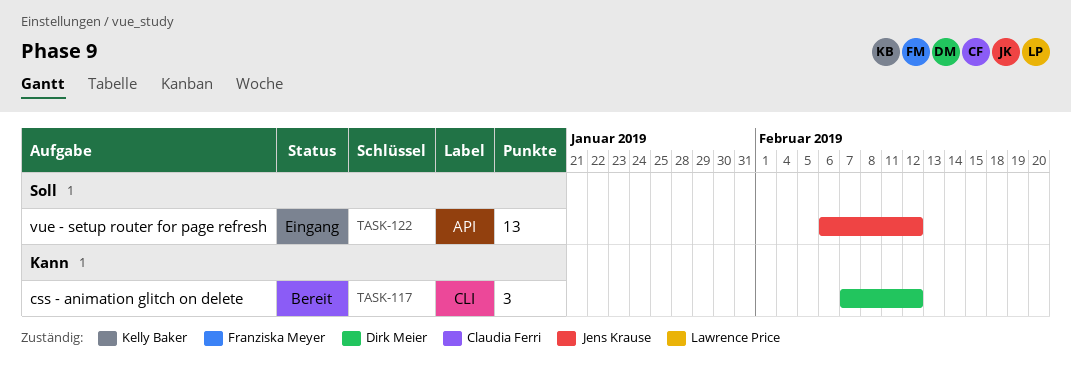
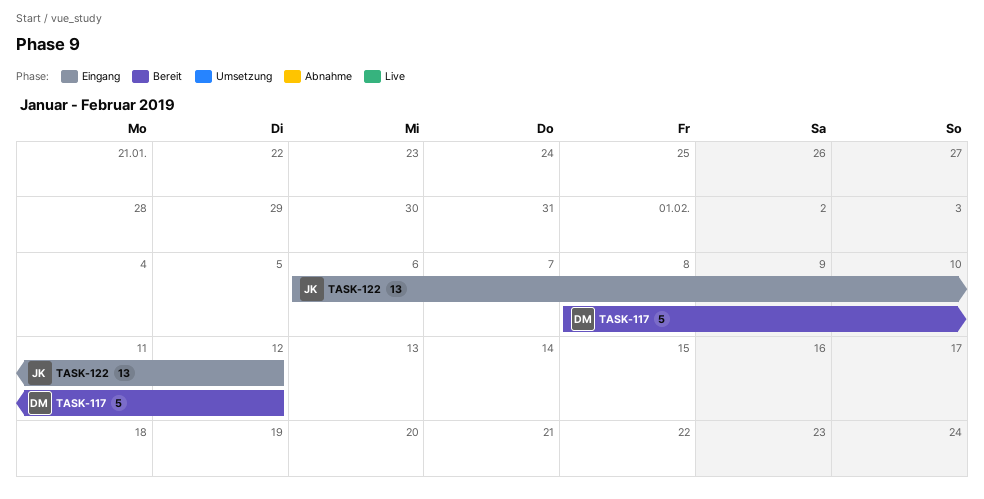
TASK-117, estimate: 3 -> 5
TASK-117, start: Feb 7 -> Feb 8

